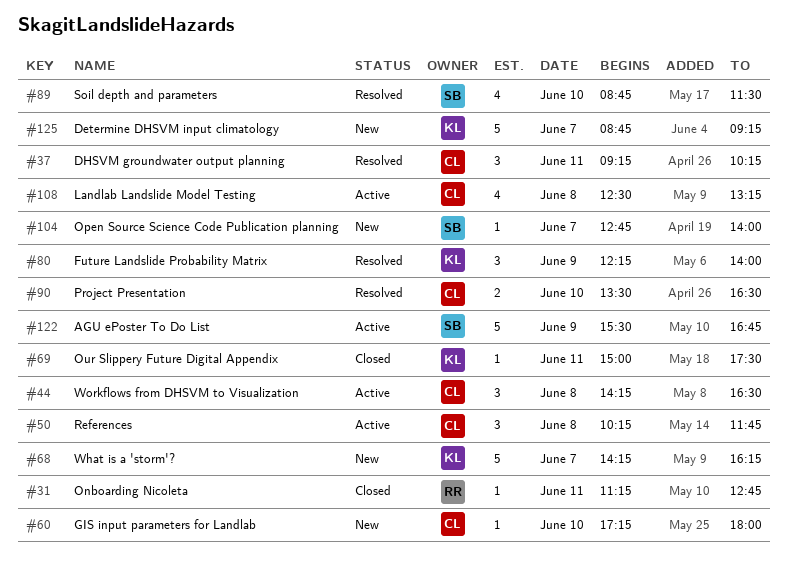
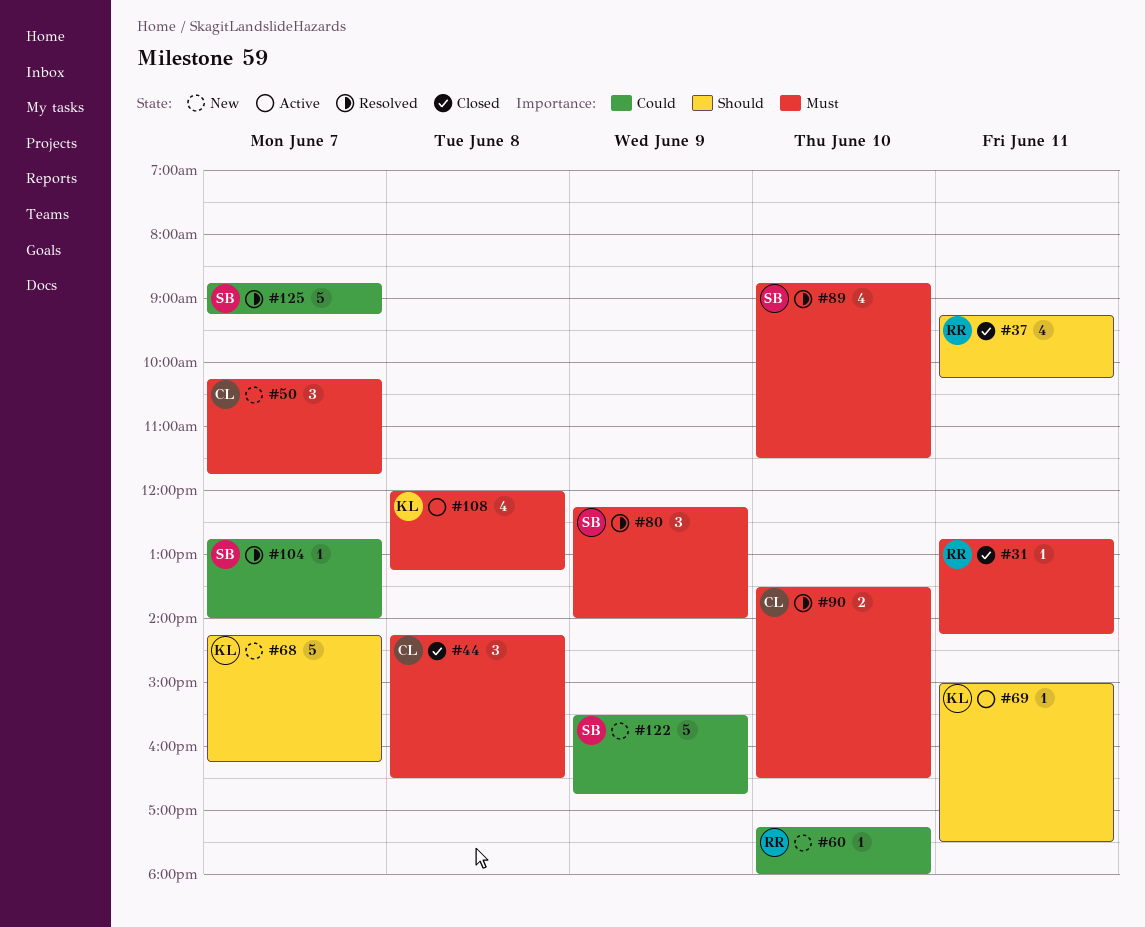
#31, begins: 11:15 -> 12:45
#31, ends: 12:45 -> 14:15
#37, status: Resolved -> Closed
#37, owner: CL -> RR
#37, estimate: 3 -> 4
#44, status: Active -> Closed
#50, status: Active -> New
#50, day: Jun 8 -> Jun 7
#60, owner: CL -> RR
#69, status: Closed -> Active
#80, owner: KL -> SB
#104, status: New -> Resolved
#108, owner: CL -> KL
#108, begins: 12:30 -> 12:00
#122, status: Active -> New
#125, status: New -> Resolved
#125, owner: KL -> SB

